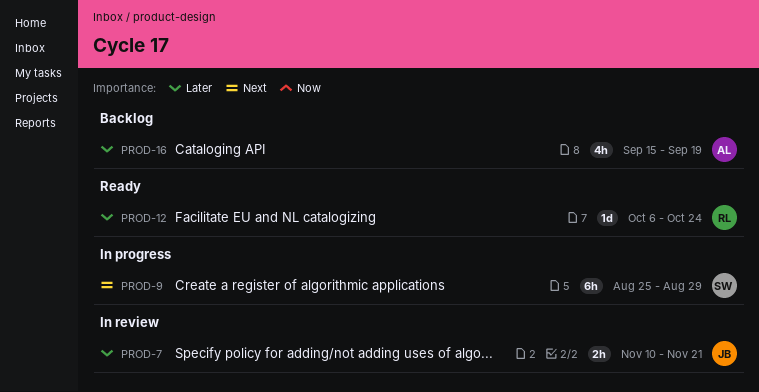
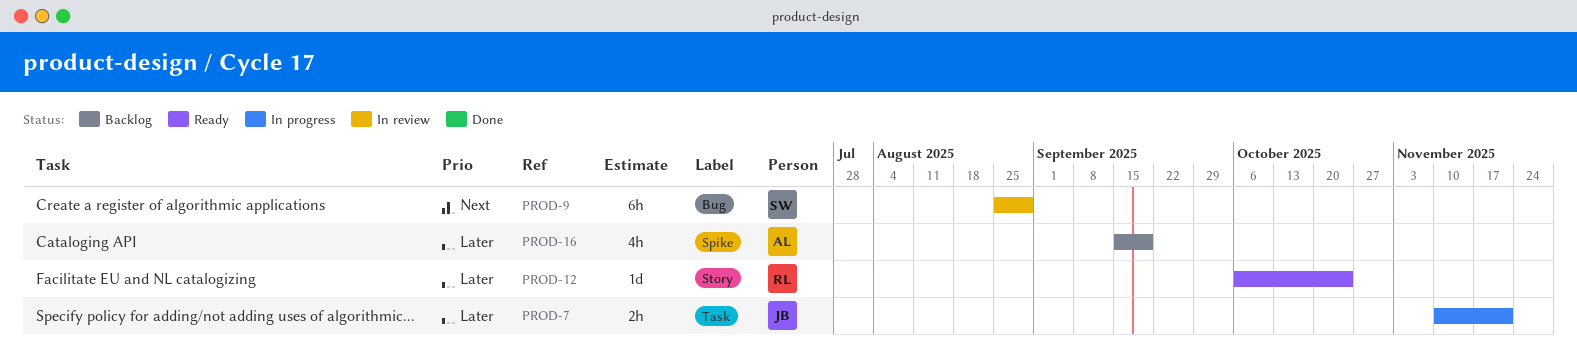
PROD-7, status: In review -> In progress
PROD-9, status: In progress -> In review

